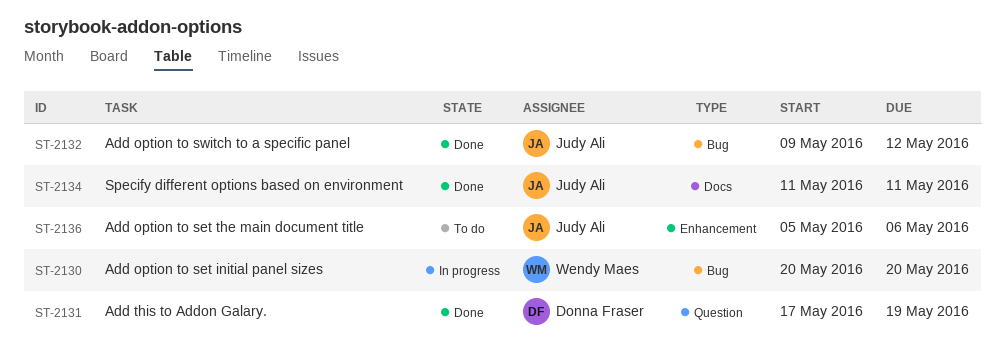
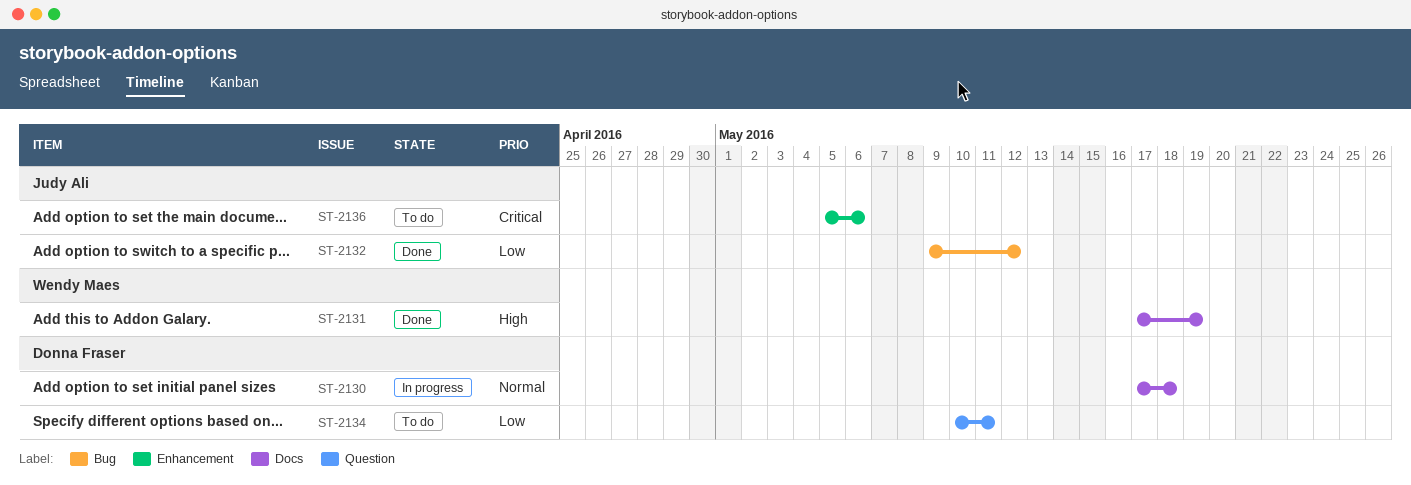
ST-2130, owner: Wendy Maes -> Donna Fraser
ST-2130, label: Bug -> Docs
ST-2130, start: May 20 -> May 17
ST-2130, due: May 20 -> May 18
ST-2131, owner: Donna Fraser -> Wendy Maes
ST-2131, label: Question -> Docs
ST-2134, status: Done -> To do
ST-2134, owner: Judy Ali -> Donna Fraser
ST-2134, label: Docs -> Question
ST-2134, start: May 11 -> May 10

